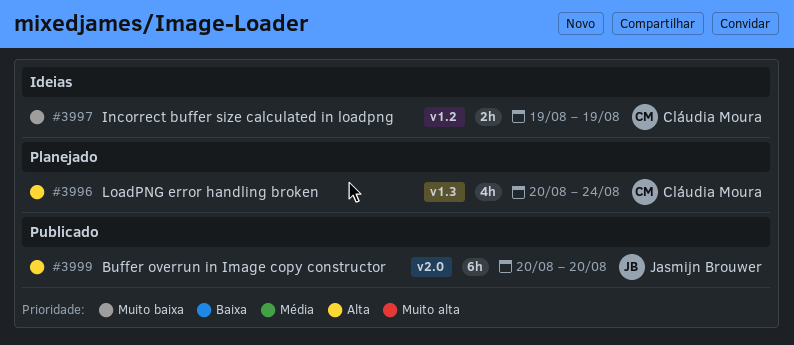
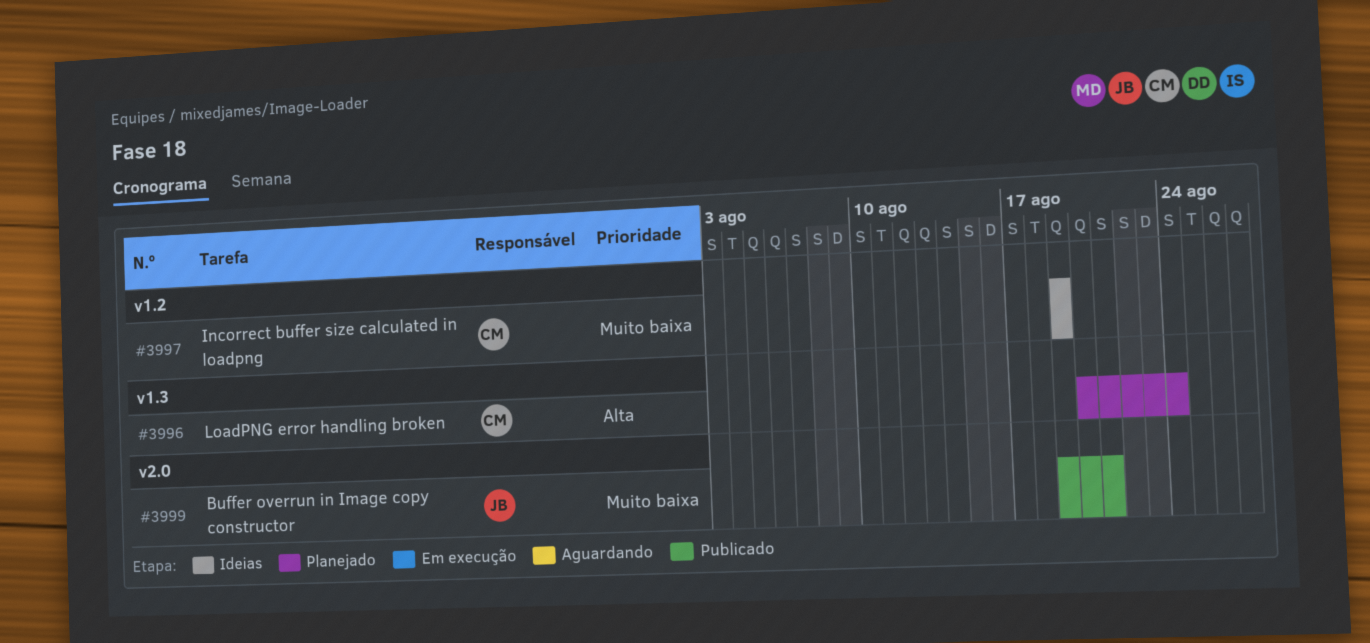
#3999, priority: Alta -> Muito baixa
#3999, start: Aug 20 -> Aug 19
#3999, due: Aug 20 -> Aug 21

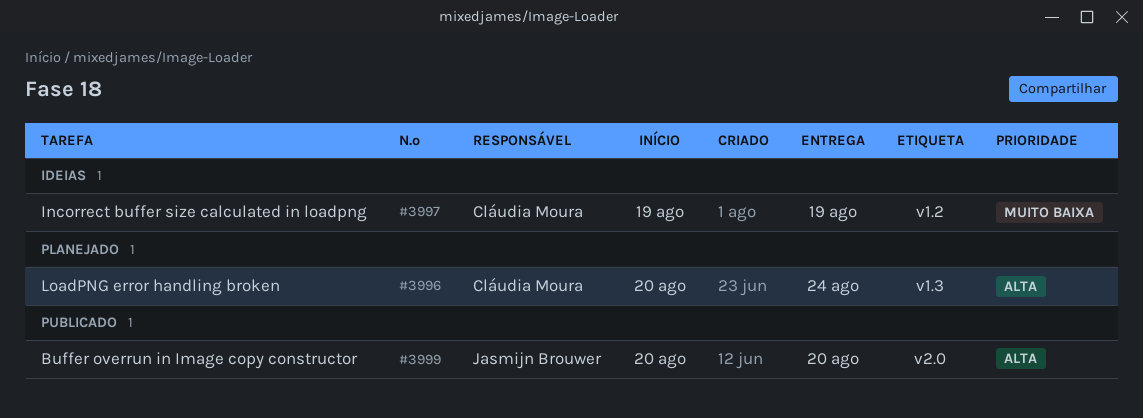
#3999, priority: Muito baixa -> Alta
#3999, start: Aug 19 -> Aug 20
#3999, due: Aug 21 -> Aug 20

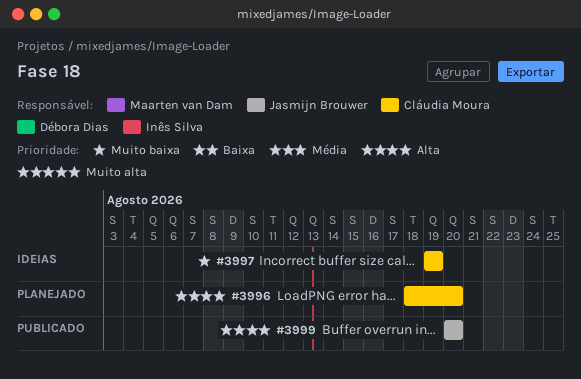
#3996, start: Aug 20 -> Aug 18
#3996, due: Aug 24 -> Aug 20

